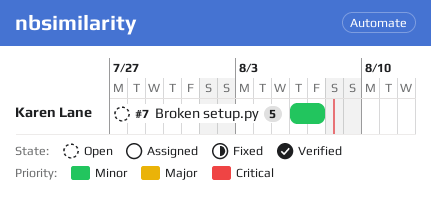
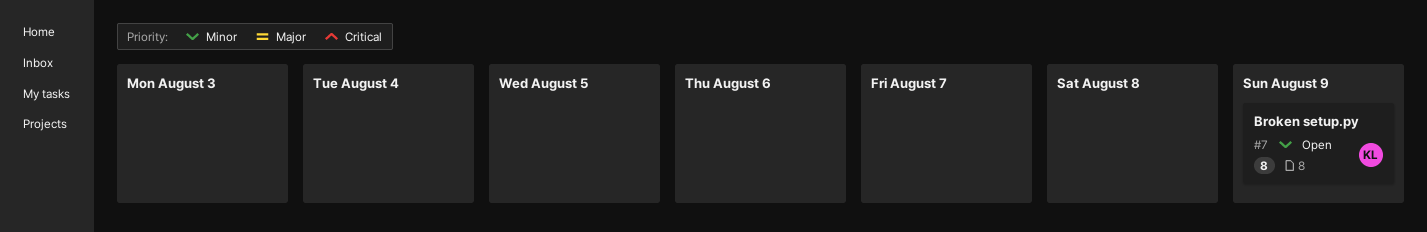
#7, estimate: 5 -> 8
#7, due: Aug 7 -> Aug 9

